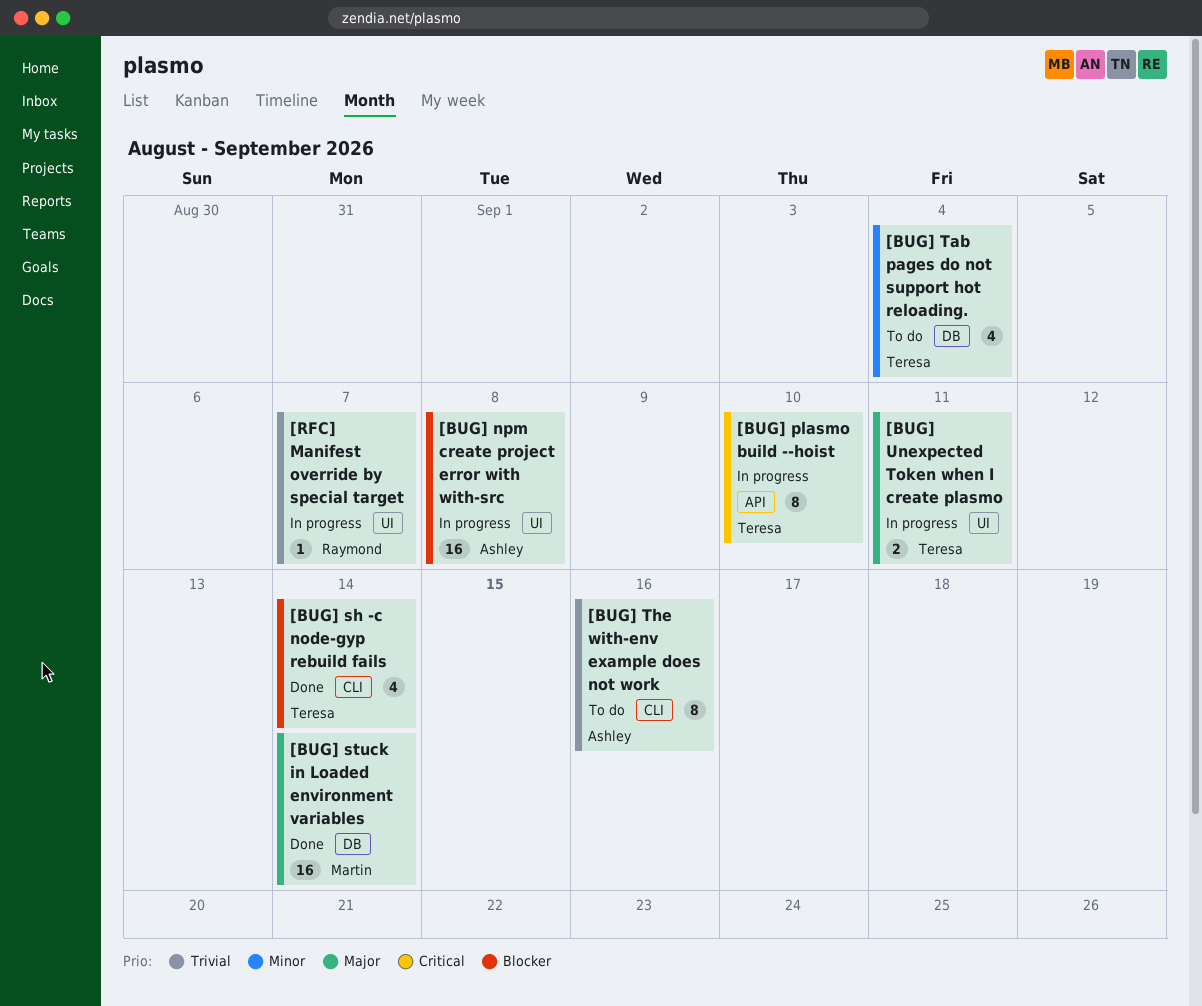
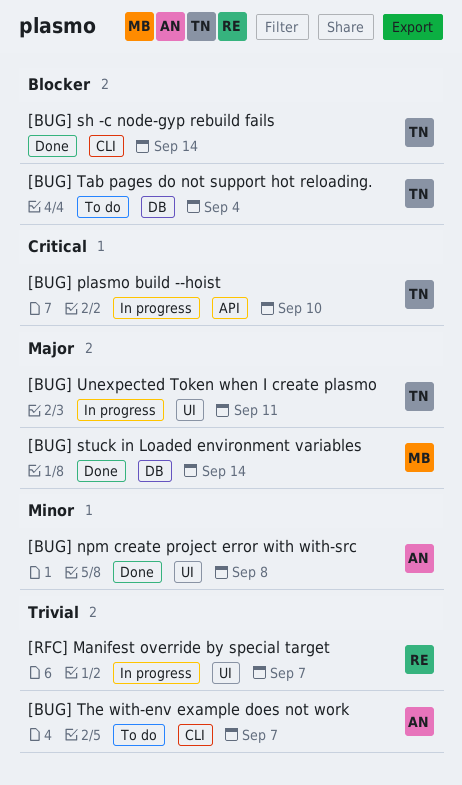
[BUG] npm create project error with with-src, status: In progress -> Done
[BUG] npm create project error with with-src, priority: Blocker -> Minor
[BUG] Tab pages do not support hot reloading., priority: Minor -> Blocker
[BUG] The with-env example does not work, due: Sep 16 -> Sep 7

